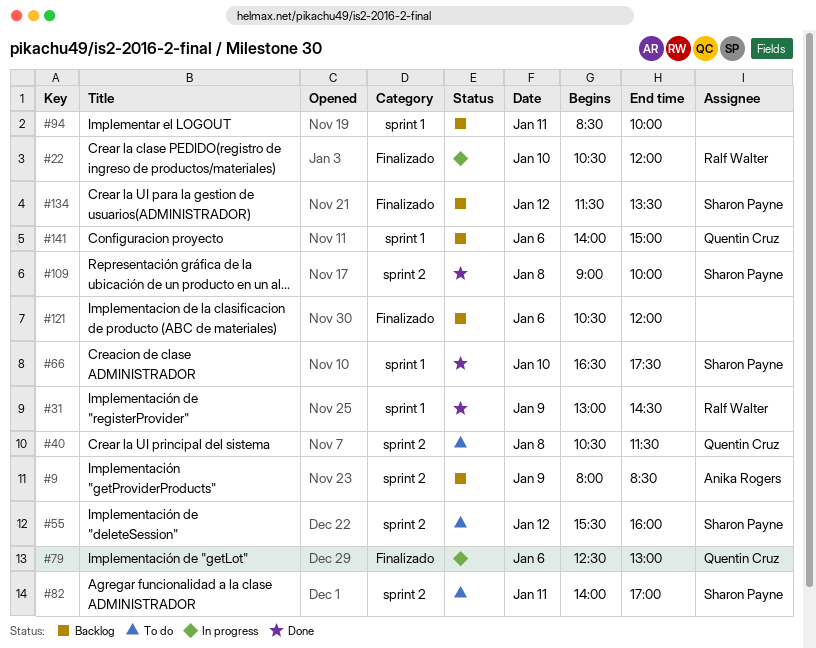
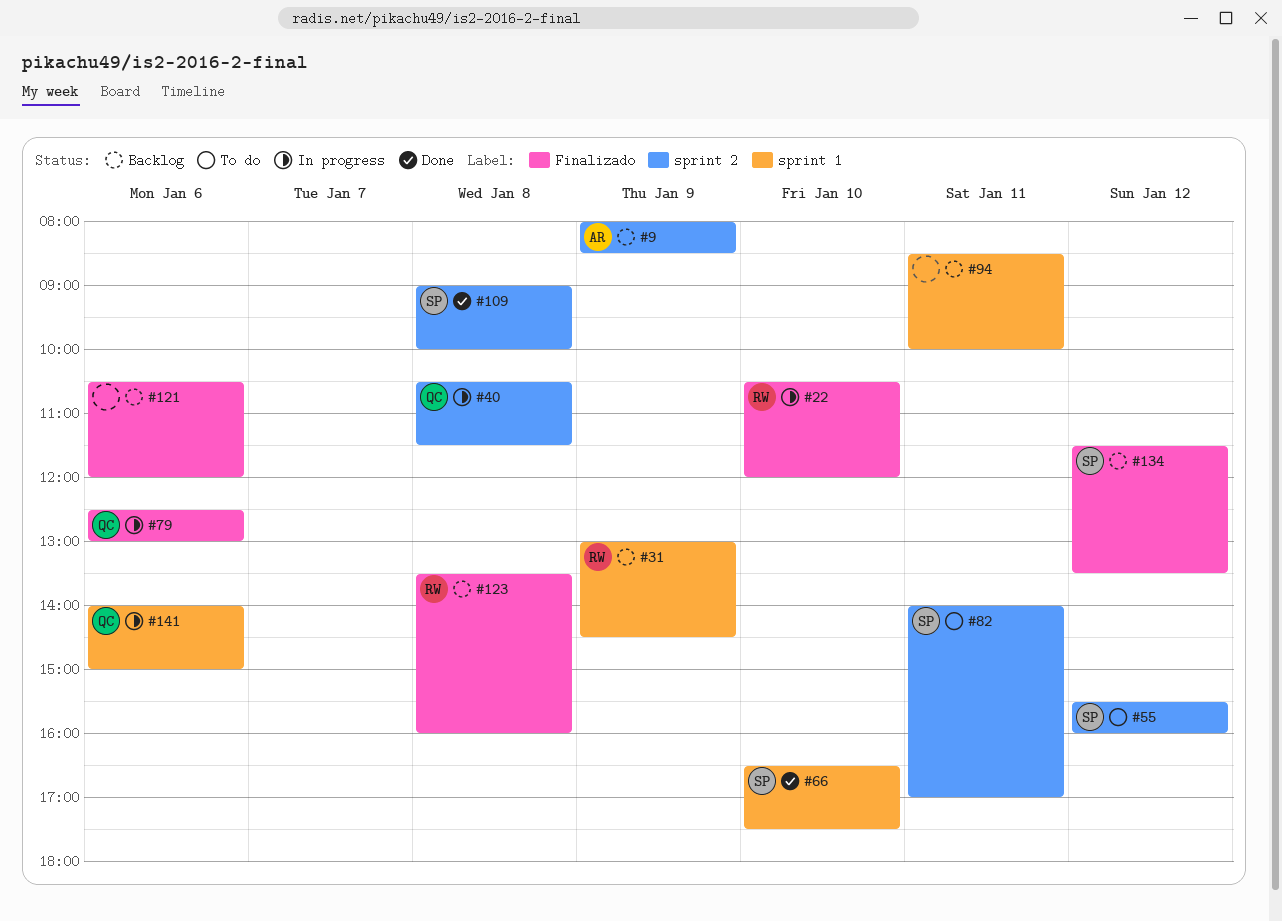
#31, status: Done -> Backlog
#40, status: To do -> In progress
#123: none -> present
#141, status: Backlog -> In progress

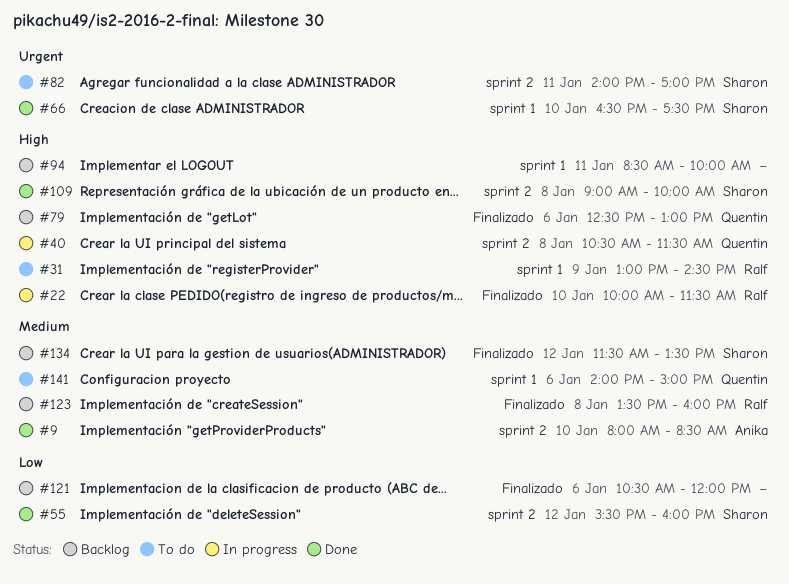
#9, status: Backlog -> Done
#9, day: Jan 9 -> Jan 10
#22, begins: 10:30 -> 10:00
#22, ends: 12:00 -> 11:30
#31, status: Backlog -> To do
#55, status: To do -> Done
#79, status: In progress -> Backlog
#141, status: In progress -> To do

